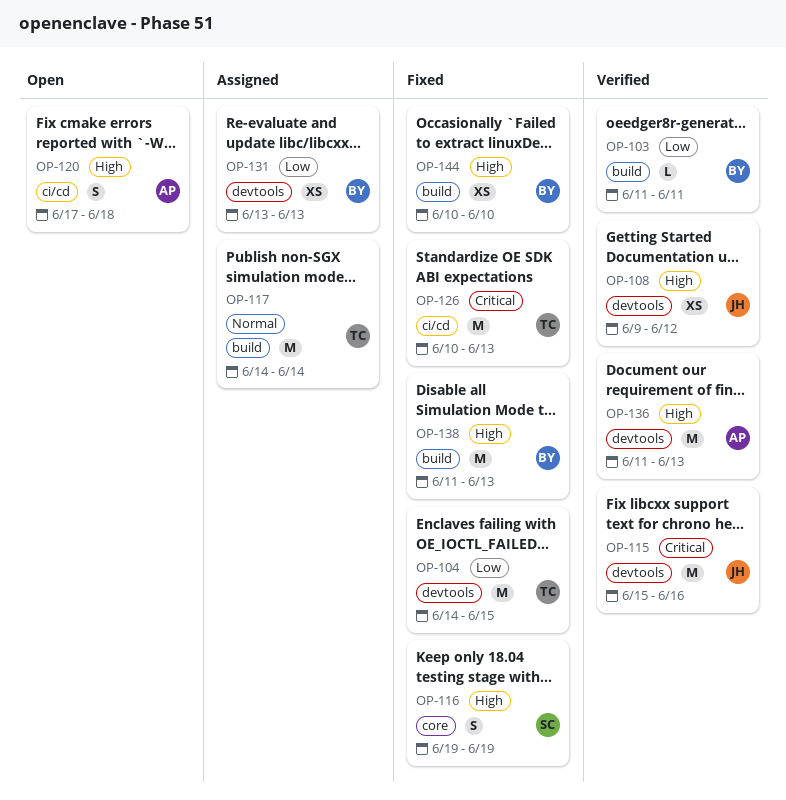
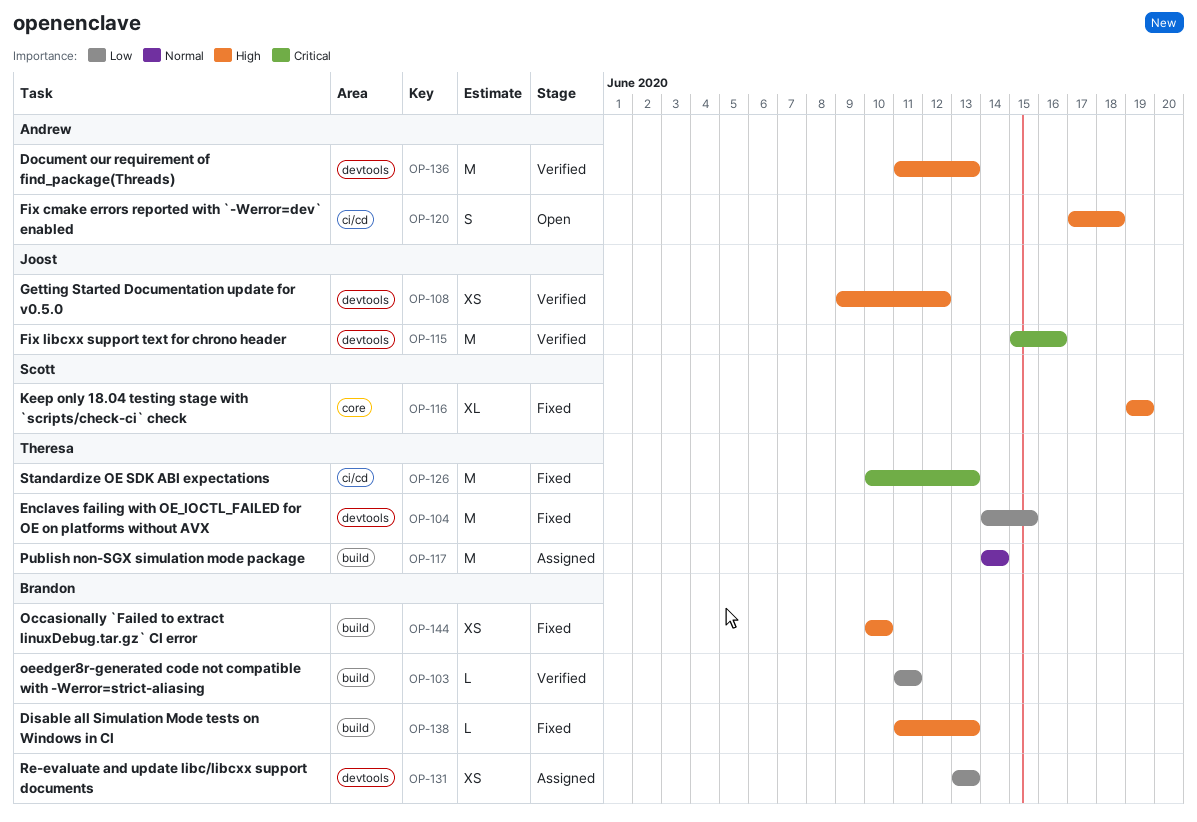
OP-116, estimate: S -> XL
OP-138, estimate: M -> L

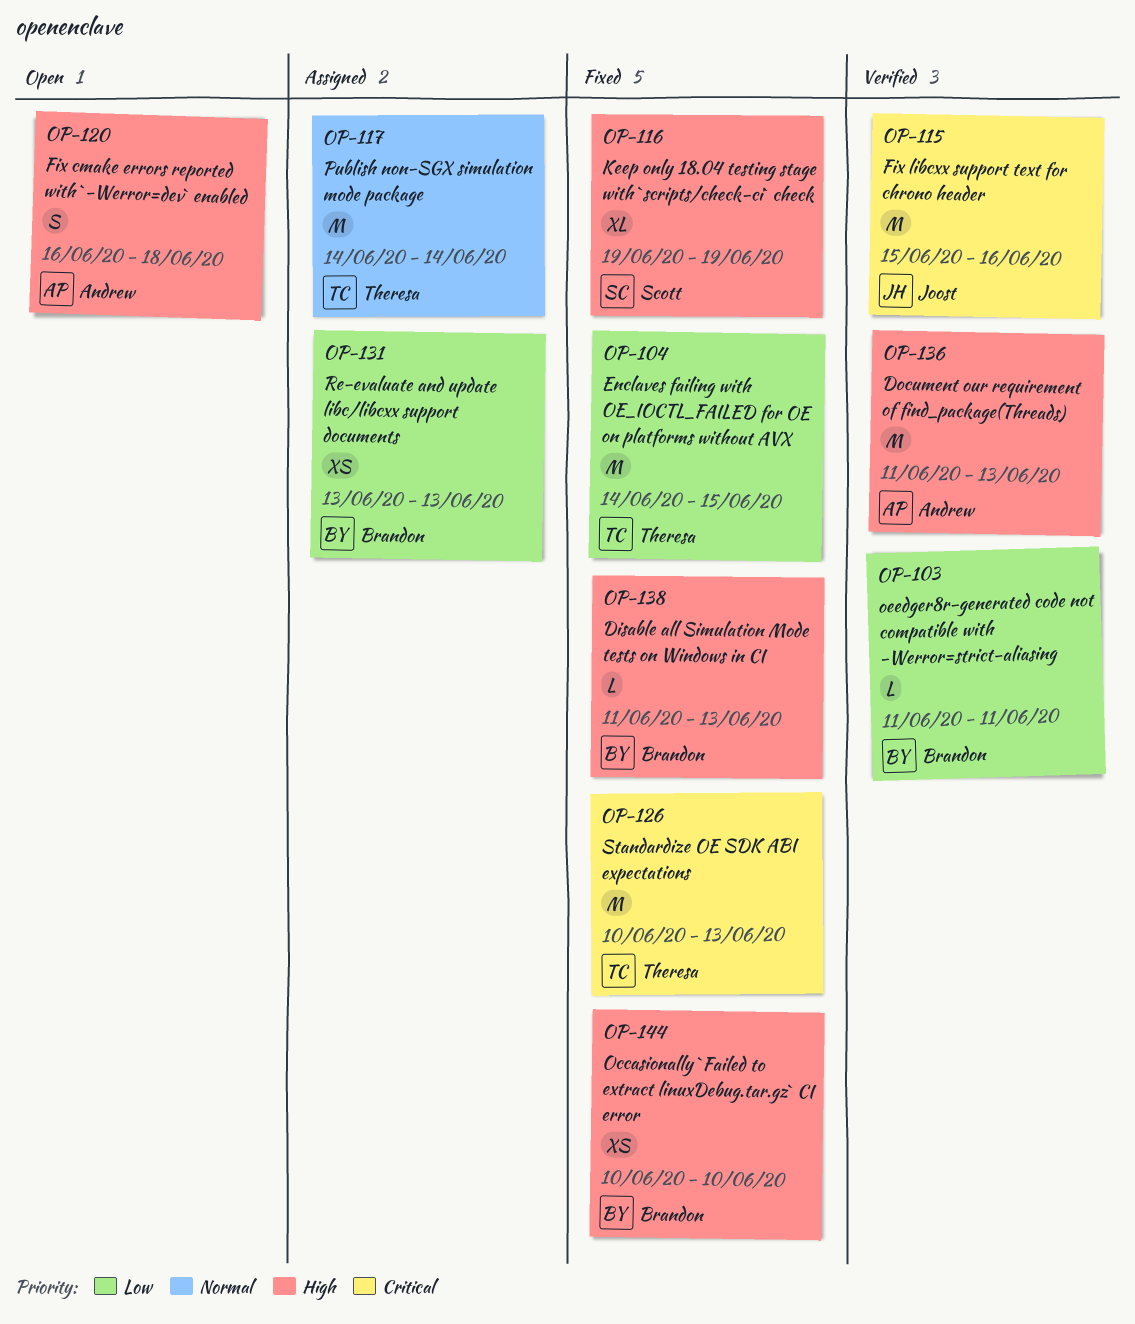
OP-108: present -> none
OP-120, start: Jun 17 -> Jun 16

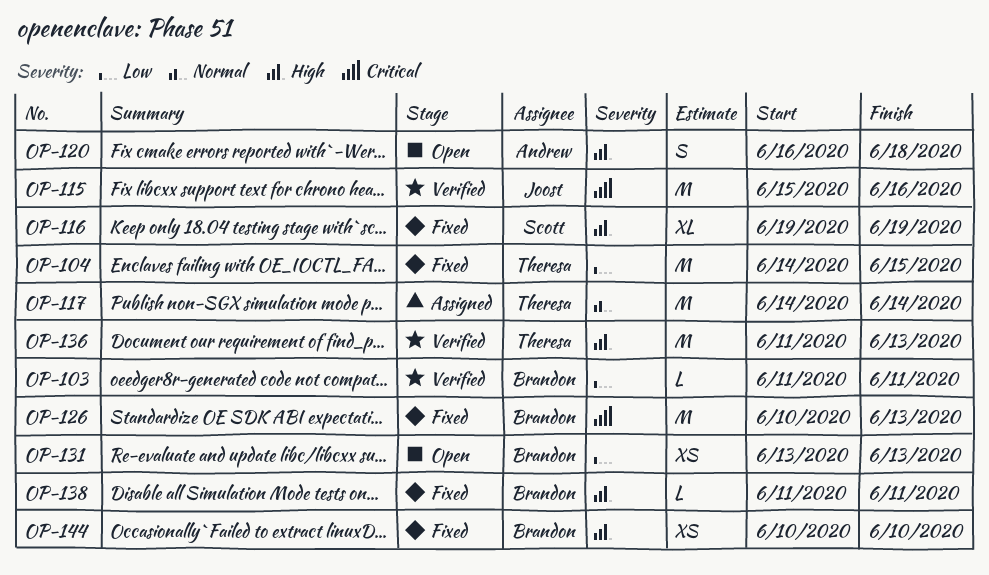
OP-126, owner: Theresa -> Brandon
OP-131, status: Assigned -> Open
OP-136, owner: Andrew -> Theresa
OP-138, due: Jun 13 -> Jun 11

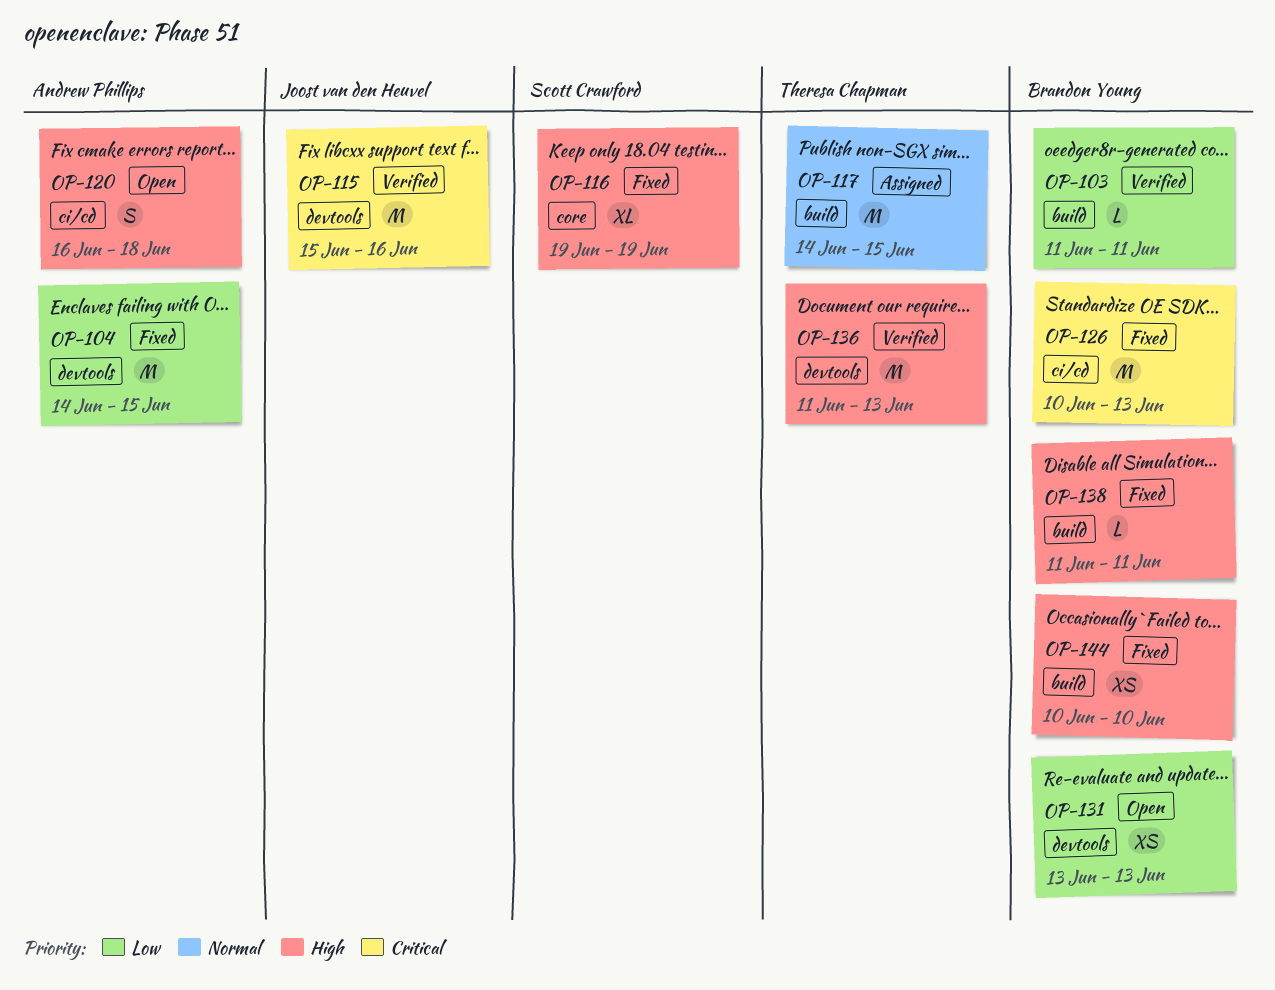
OP-104, owner: Theresa Chapman -> Andrew Phillips
OP-117, due: Jun 14 -> Jun 15

